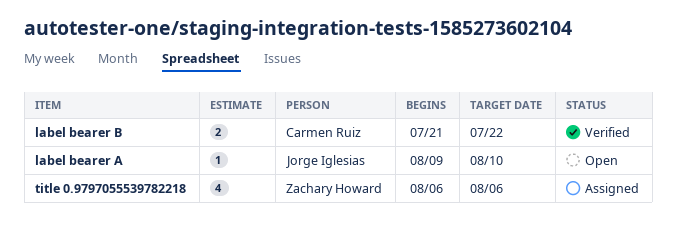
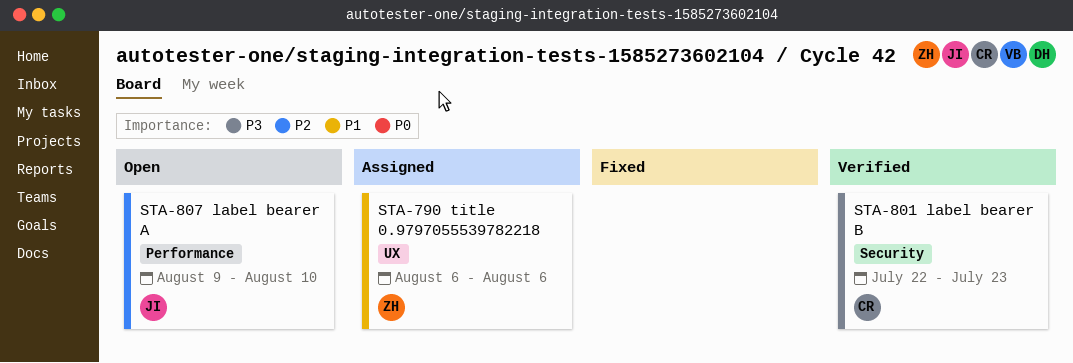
label bearer B, start: Jul 21 -> Jul 22
label bearer B, due: Jul 22 -> Jul 23

